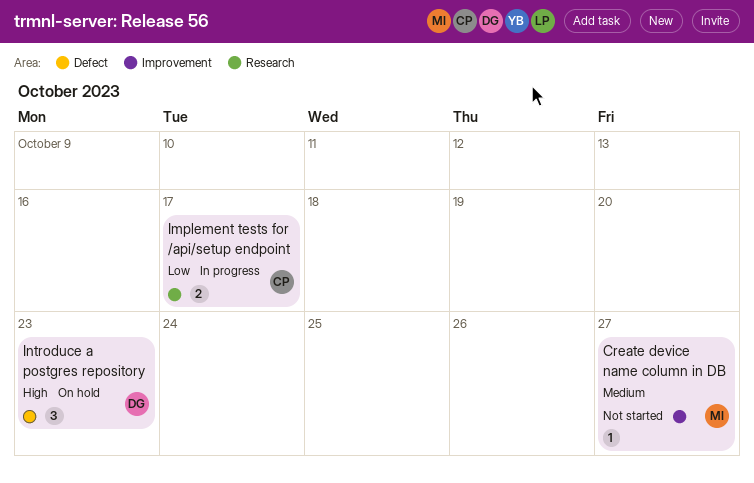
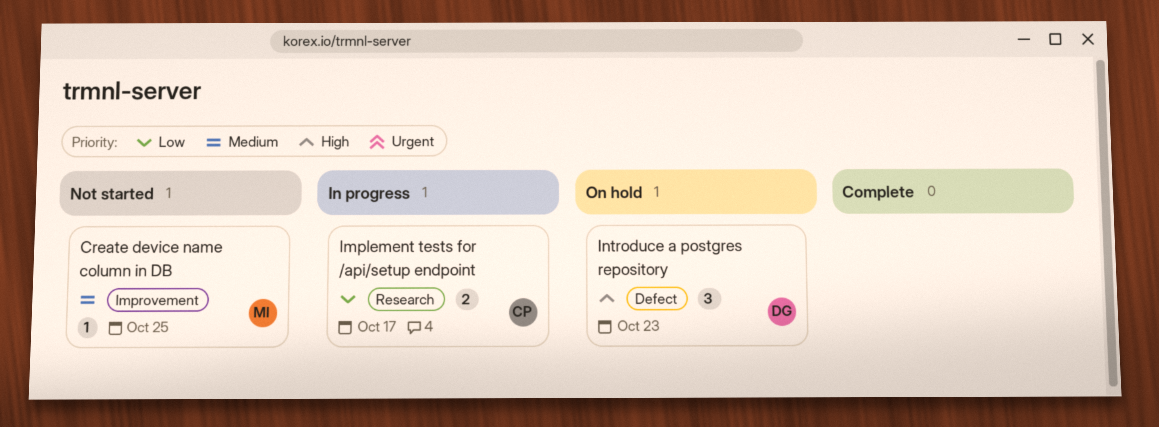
Create device name column in DB, due: Oct 27 -> Oct 25

